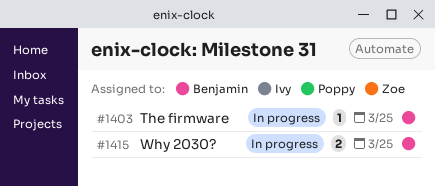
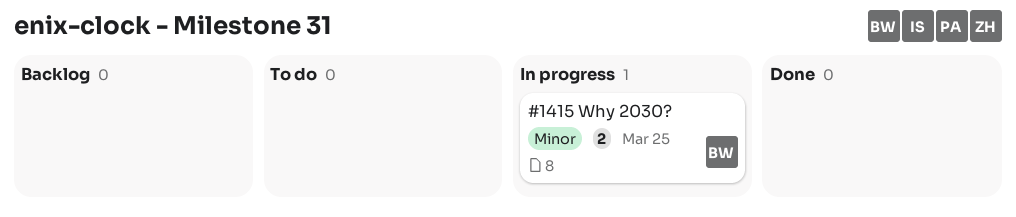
#1403: present -> none

